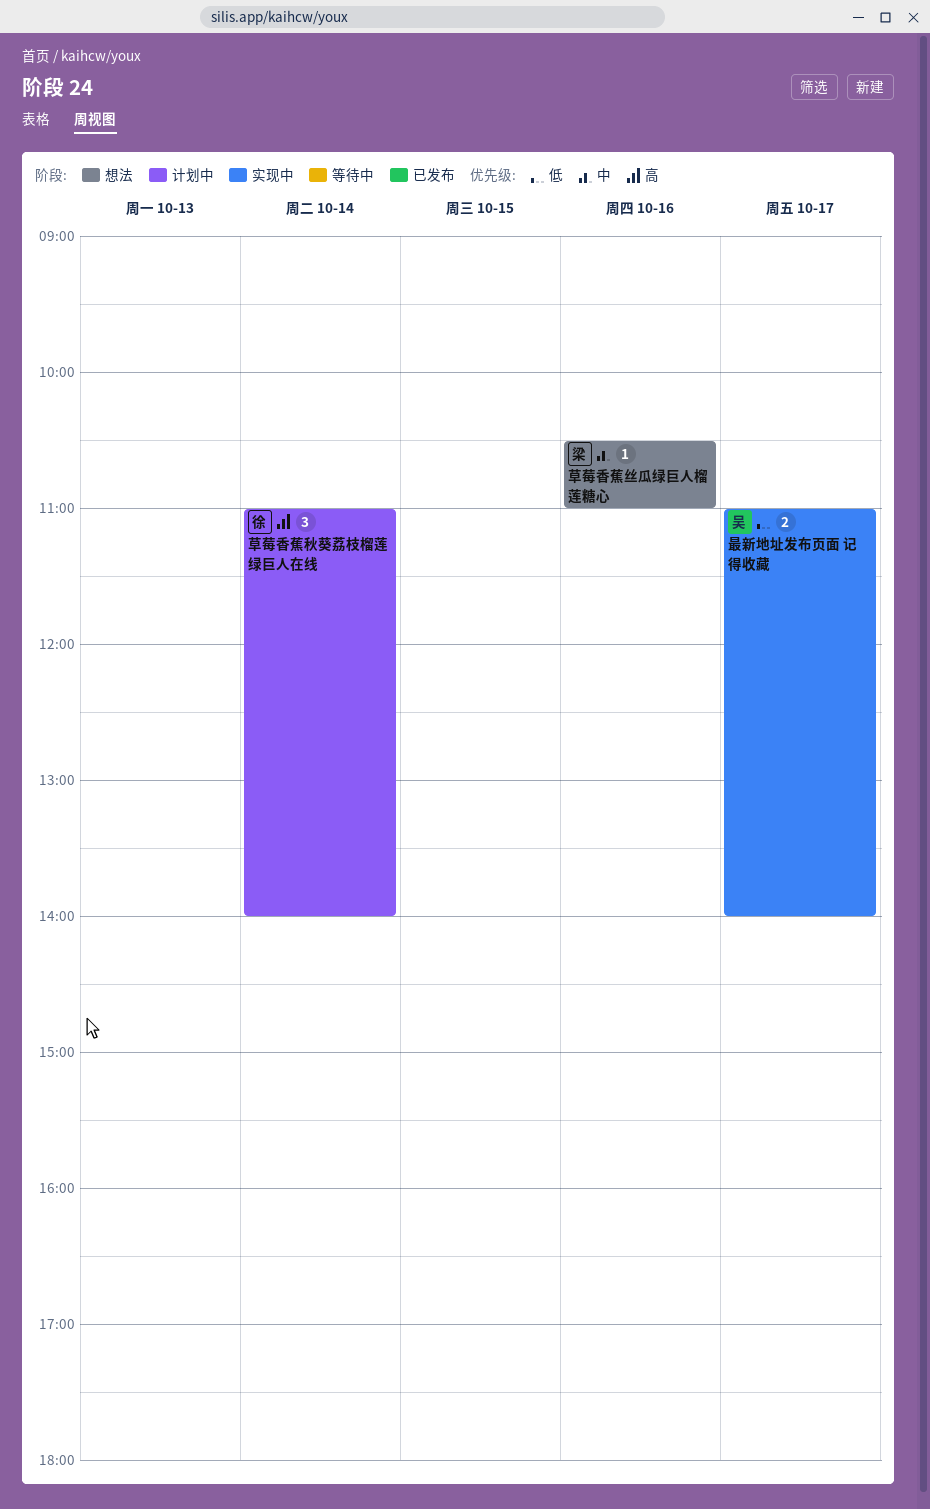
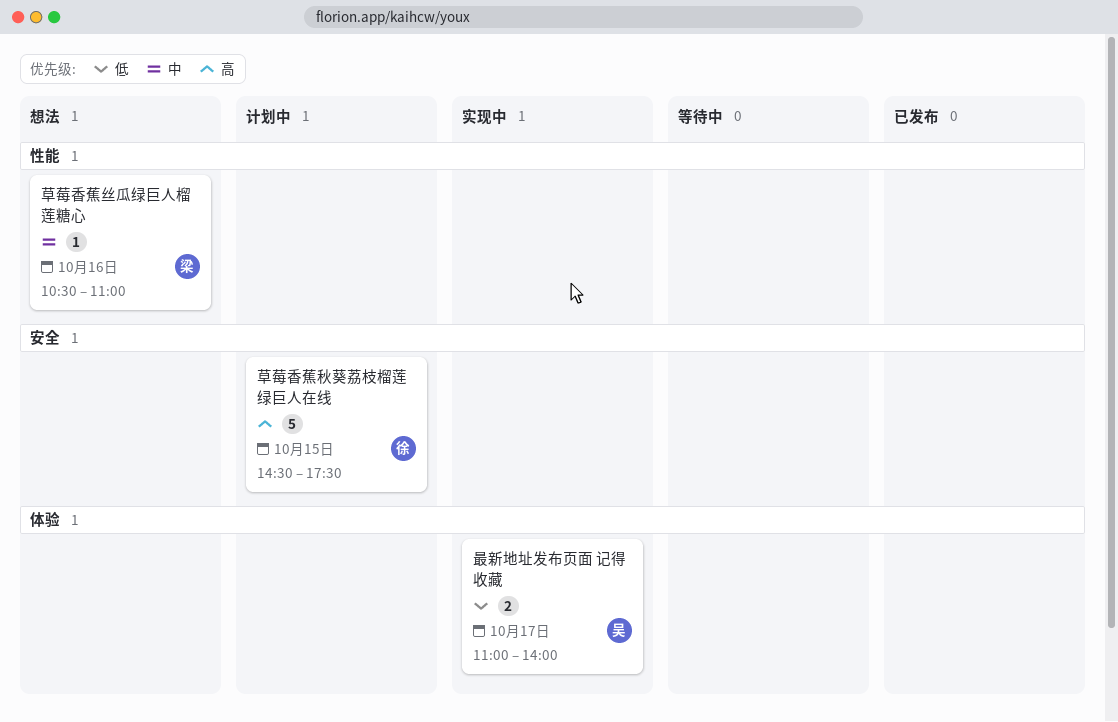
草莓香蕉秋葵荔枝榴莲绿巨人在线, estimate: 3 -> 5
草莓香蕉秋葵荔枝榴莲绿巨人在线, day: Oct 14 -> Oct 15
草莓香蕉秋葵荔枝榴莲绿巨人在线, begins: 11:00 -> 14:30
草莓香蕉秋葵荔枝榴莲绿巨人在线, ends: 14:00 -> 17:30

